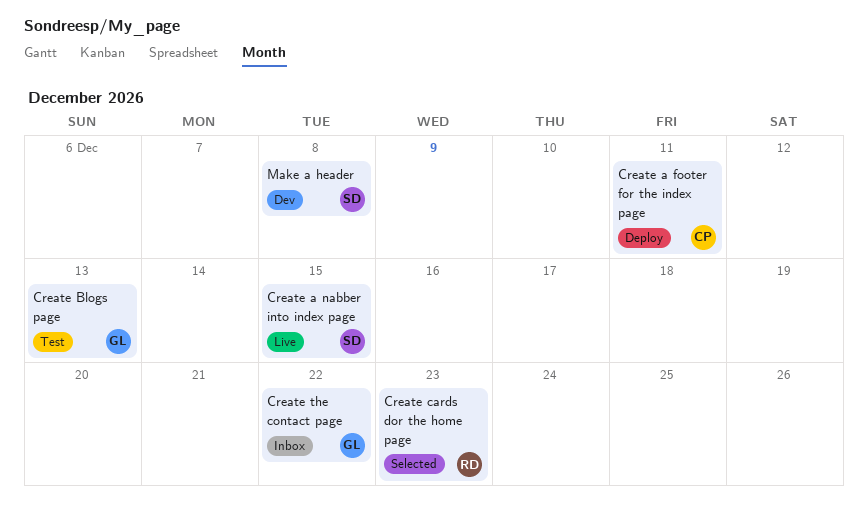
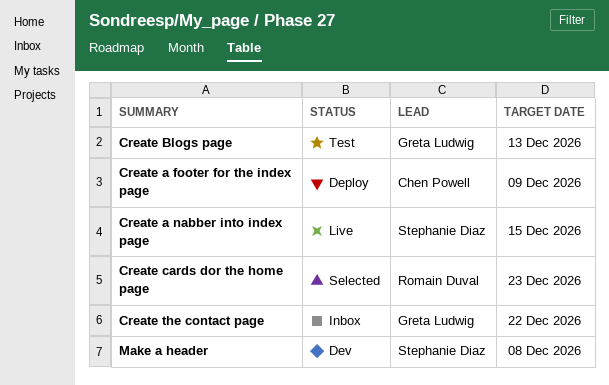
Create a footer for the index page, due: Dec 11 -> Dec 9

